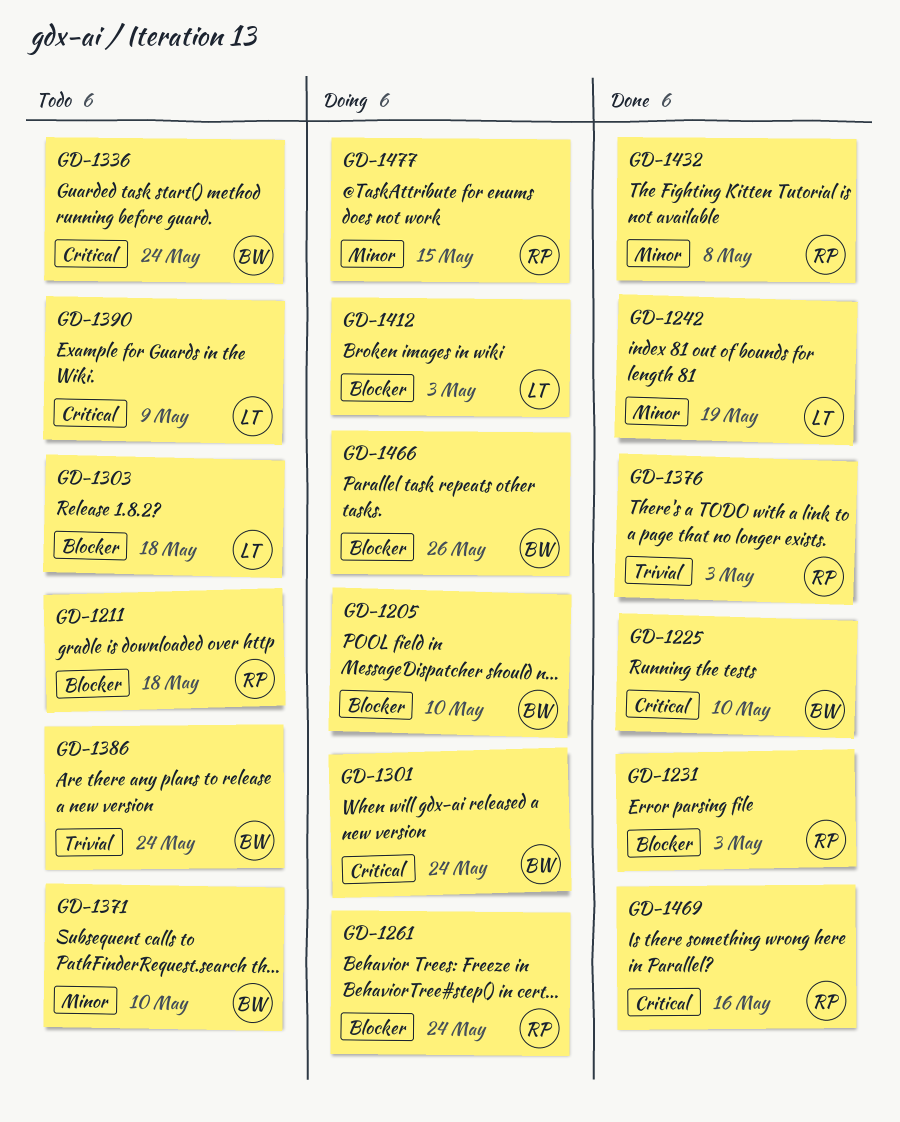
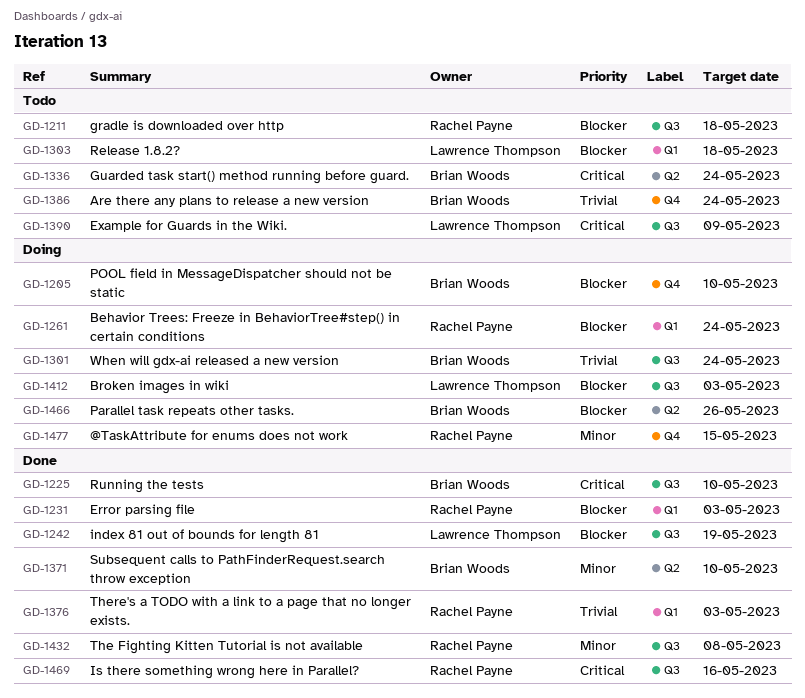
GD-1242, priority: Minor -> Blocker
GD-1301, priority: Critical -> Trivial
GD-1371, status: Todo -> Done

